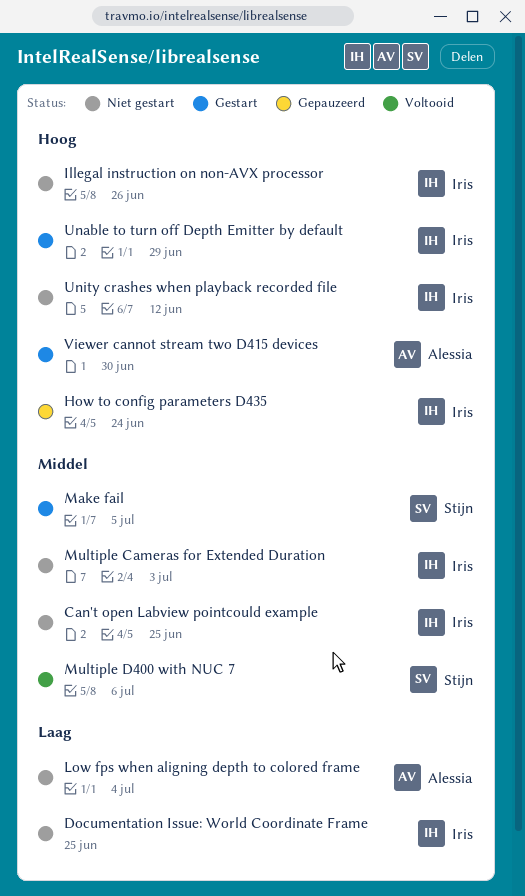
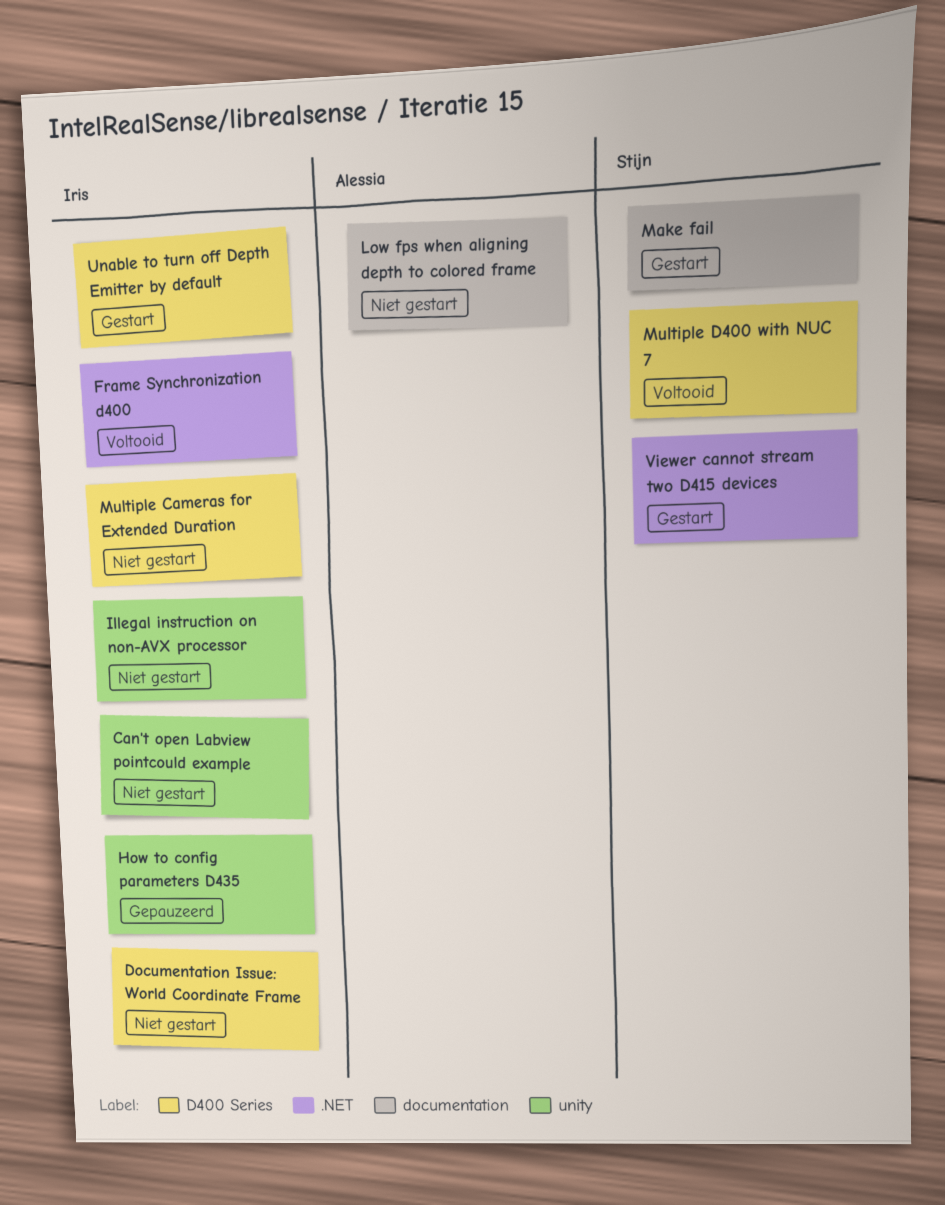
Frame Synchronization d400: none -> present
Unity crashes when playback recorded file: present -> none
Viewer cannot stream two D415 devices, owner: Alessia -> Stijn

